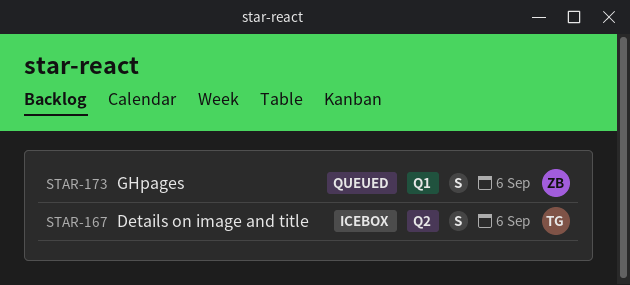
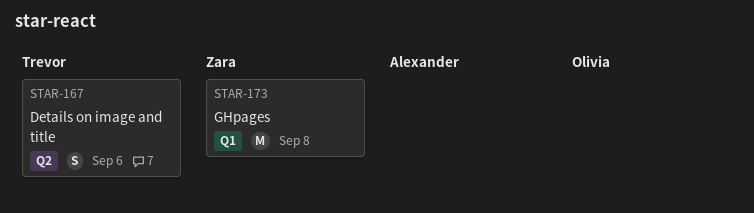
STAR-173, estimate: S -> M
STAR-173, due: Sep 6 -> Sep 8

